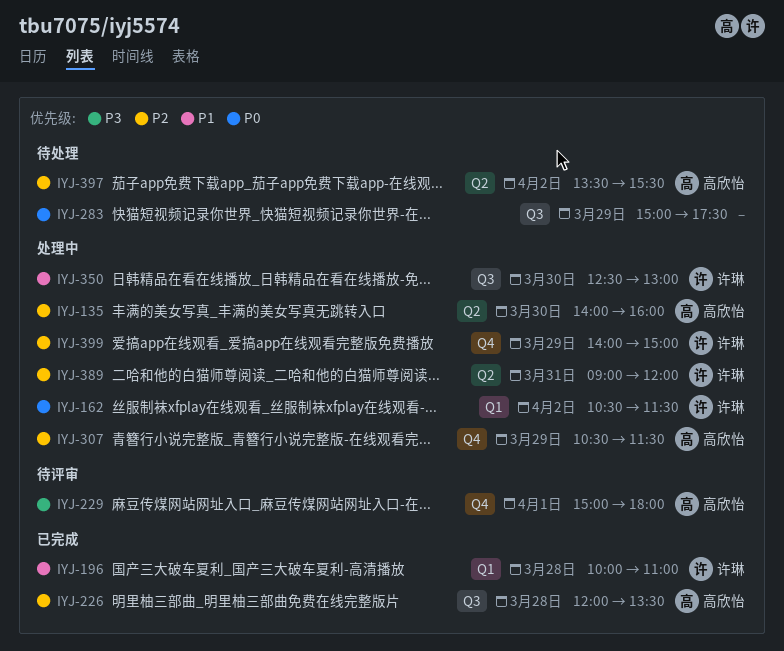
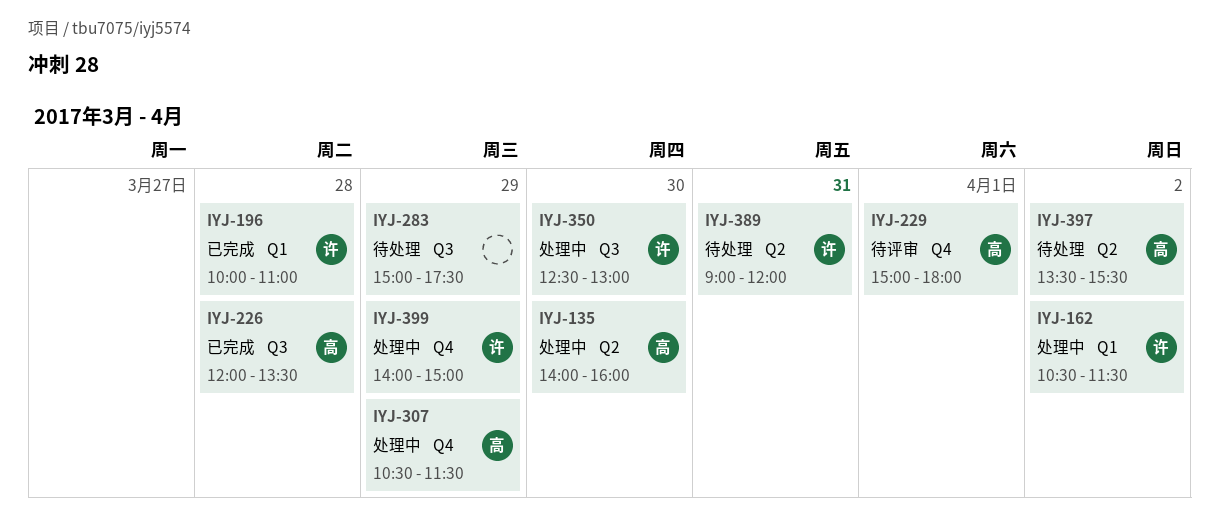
IYJ-389, status: 处理中 -> 待处理

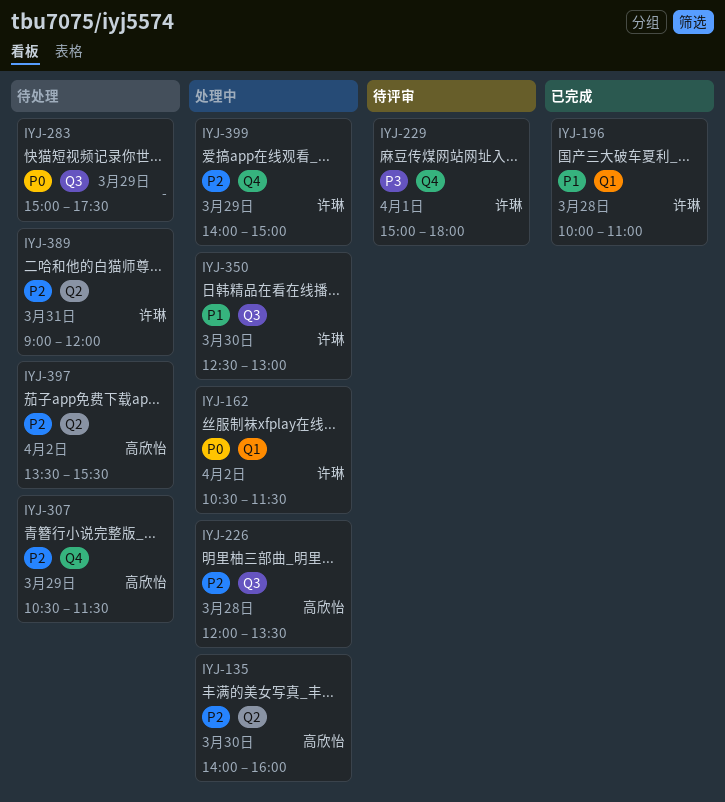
IYJ-226, status: 已完成 -> 处理中
IYJ-229, owner: 高欣怡 -> 许琳
IYJ-307, status: 处理中 -> 待处理

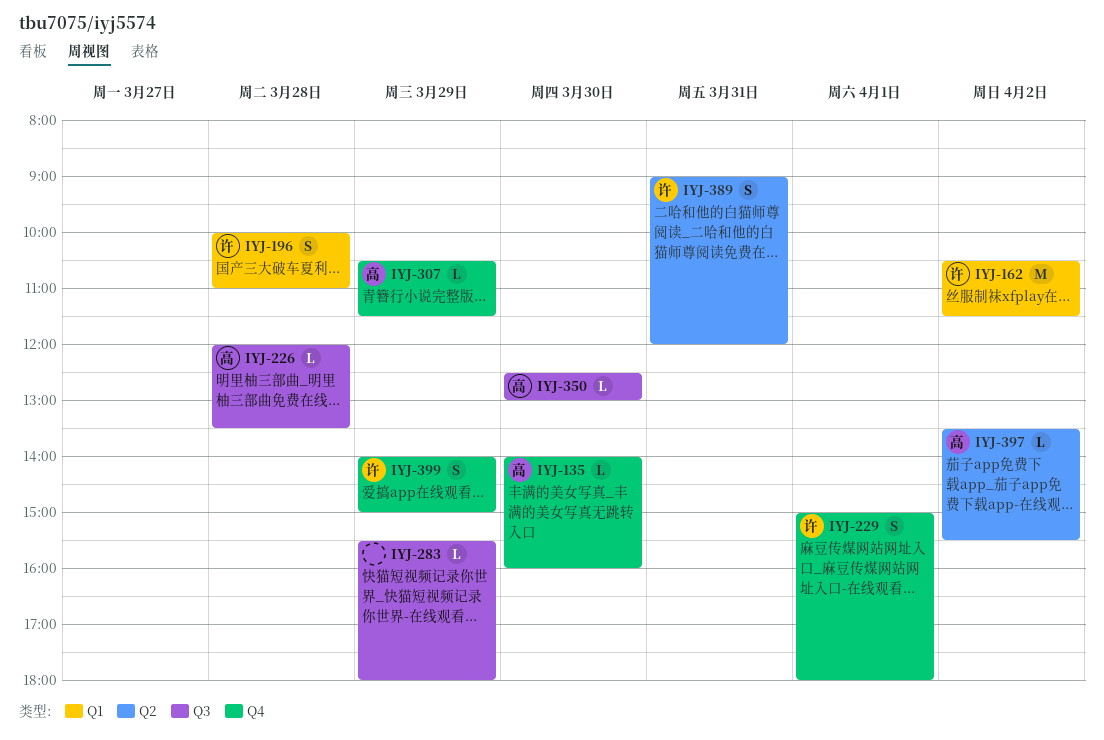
IYJ-135, label: Q2 -> Q4
IYJ-283, begins: 15:00 -> 15:30
IYJ-283, ends: 17:30 -> 18:00
IYJ-350, owner: 许琳 -> 高欣怡

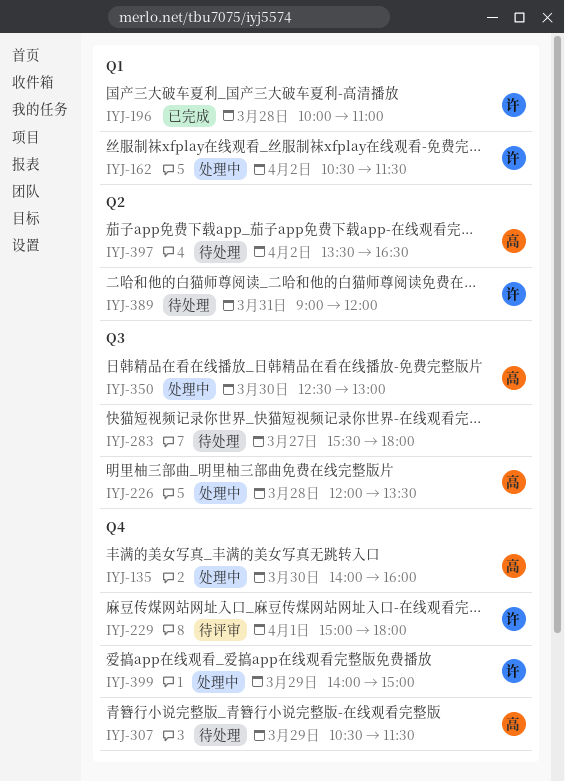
IYJ-283, day: Mar 29 -> Mar 27
IYJ-397, ends: 15:30 -> 16:30

